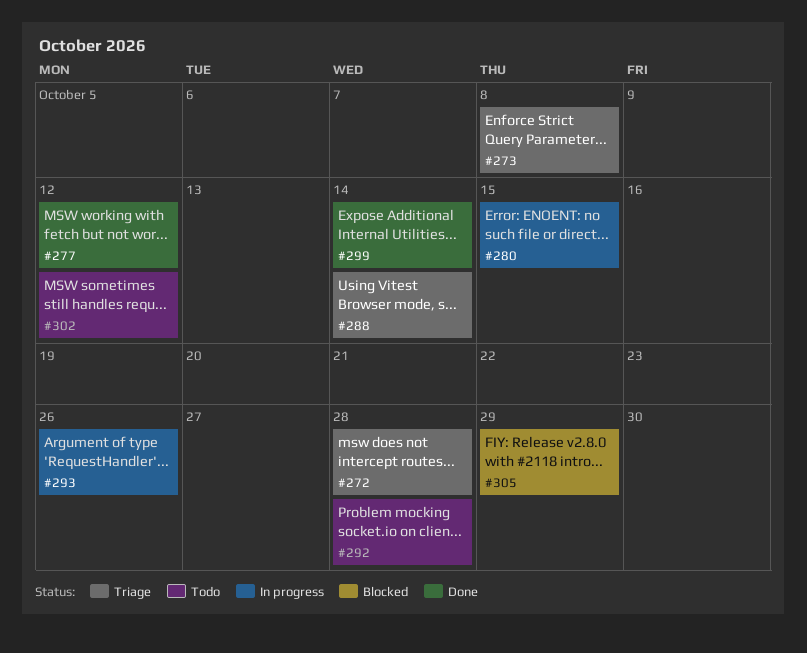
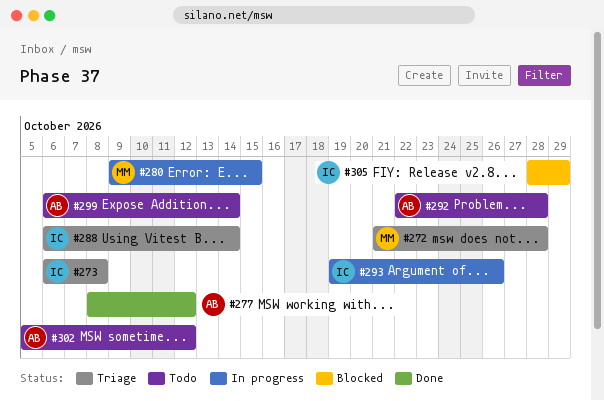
#299, status: Done -> Todo

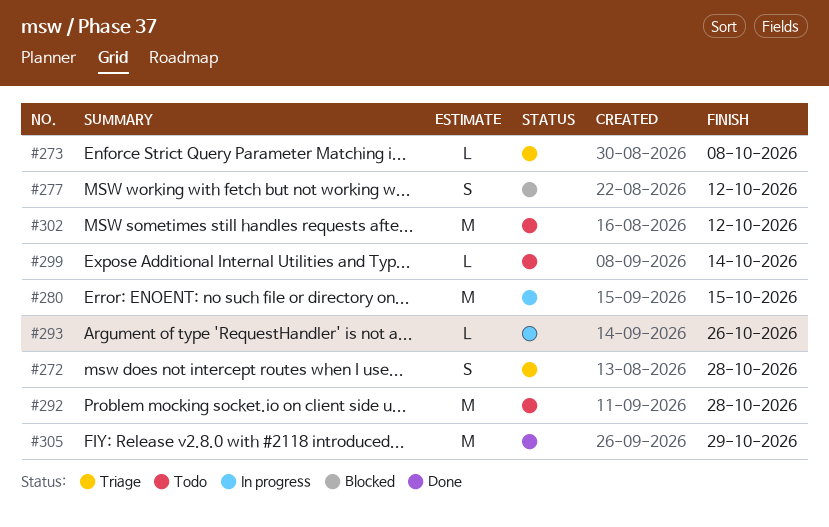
#277, status: Done -> Blocked
#288: present -> none
#305, status: Blocked -> Done

